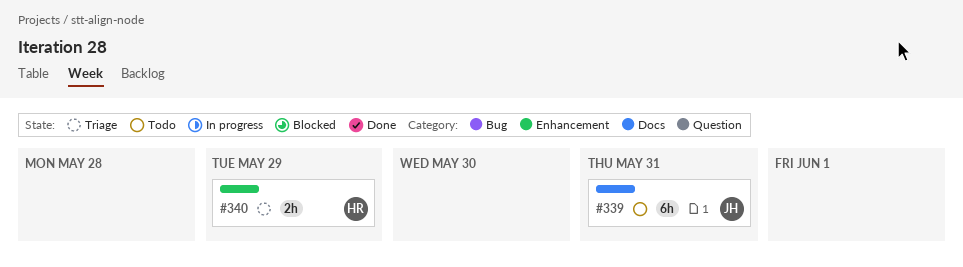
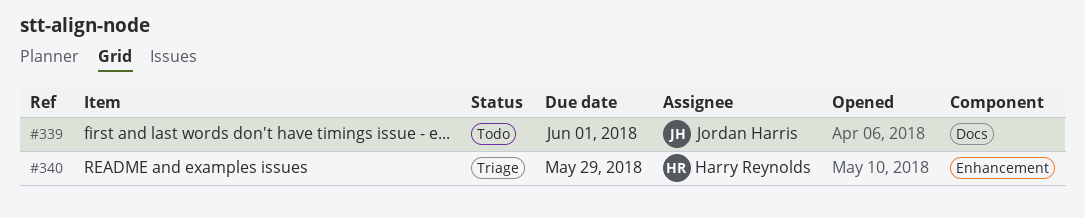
#339, due: May 31 -> Jun 1

